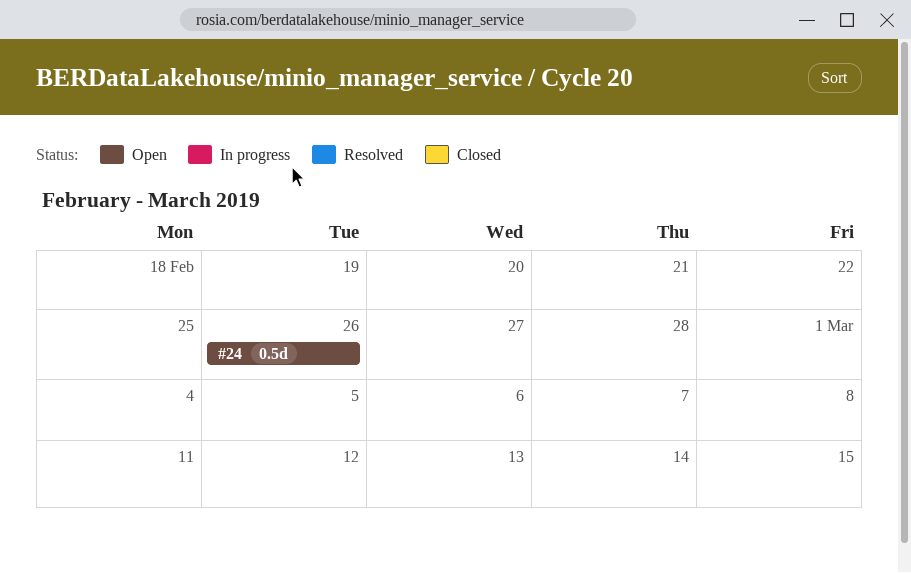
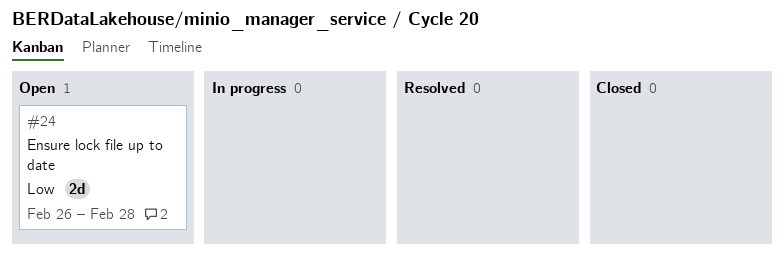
#24, estimate: 0.5d -> 2d
#24, due: Feb 26 -> Feb 28

